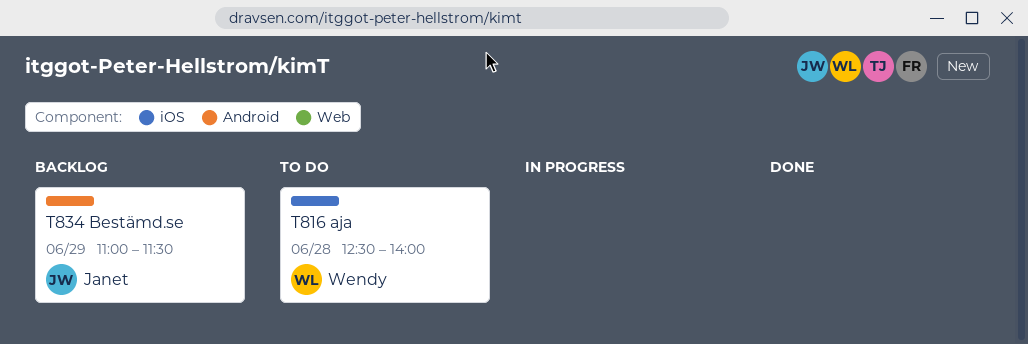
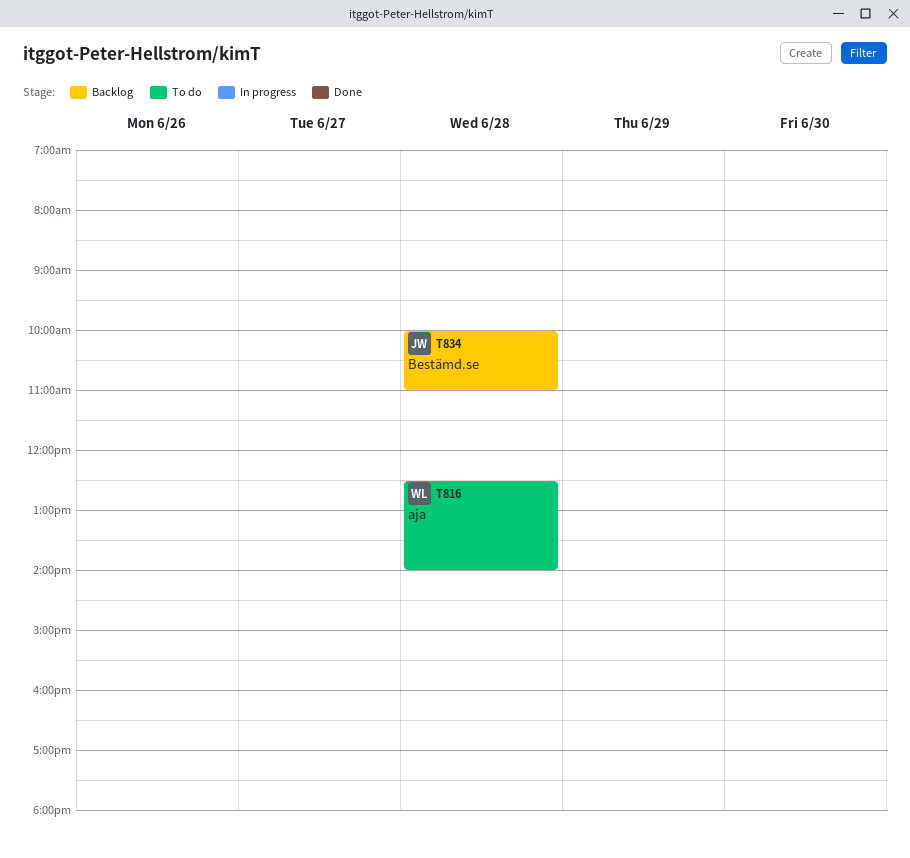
T834, day: Jun 29 -> Jun 28
T834, begins: 11:00 -> 10:00
T834, ends: 11:30 -> 11:00

